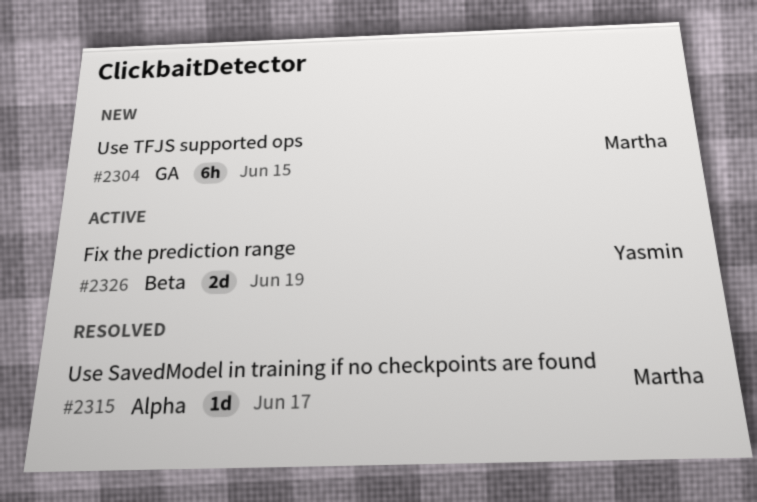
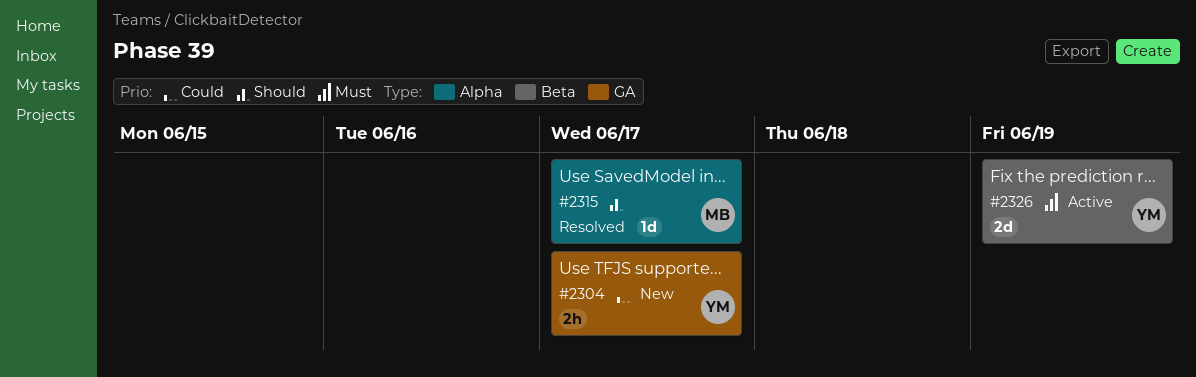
#2304, owner: Martha -> Yasmin
#2304, estimate: 6h -> 2h
#2304, due: Jun 15 -> Jun 17

